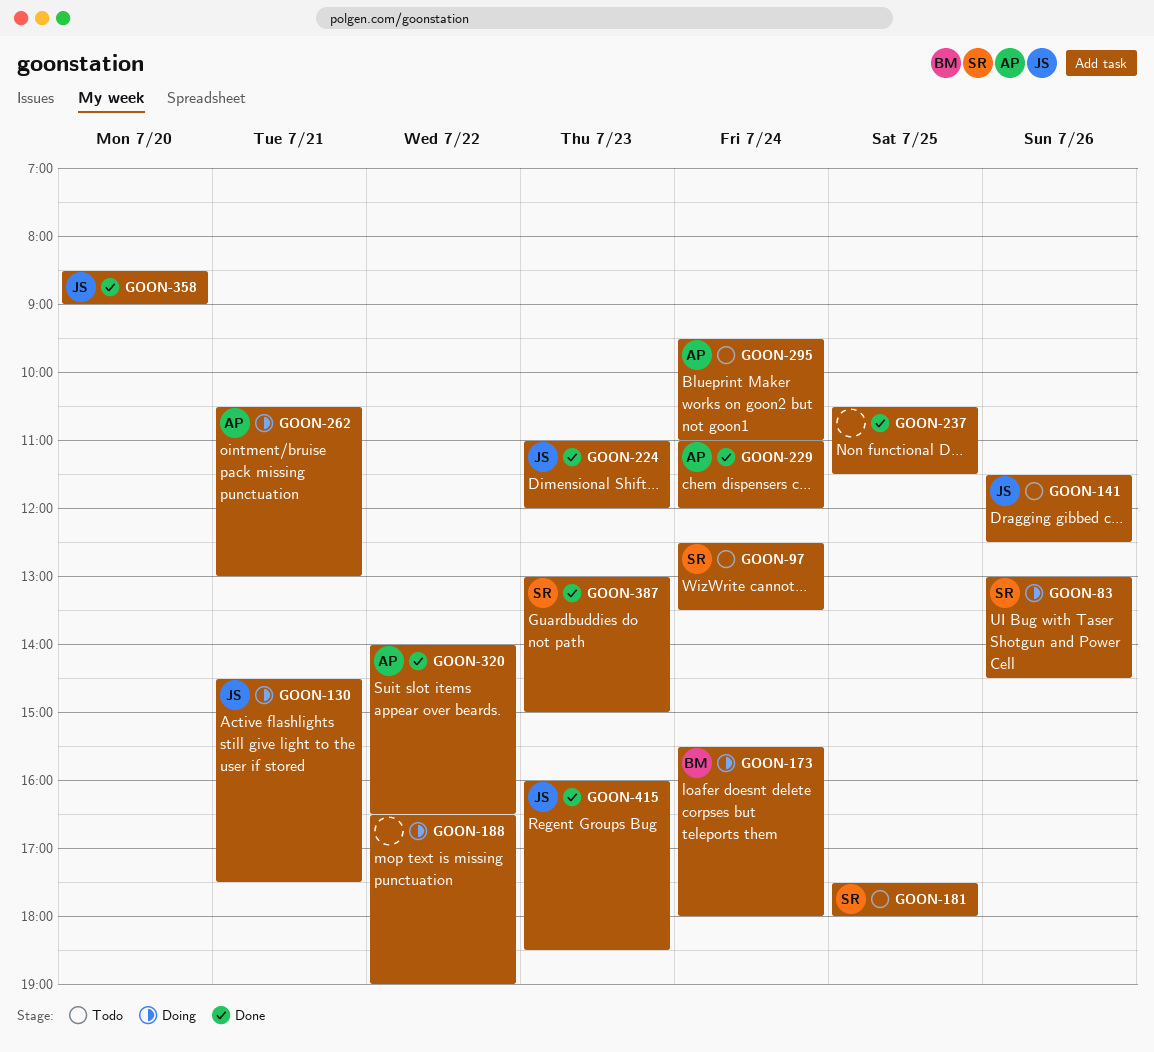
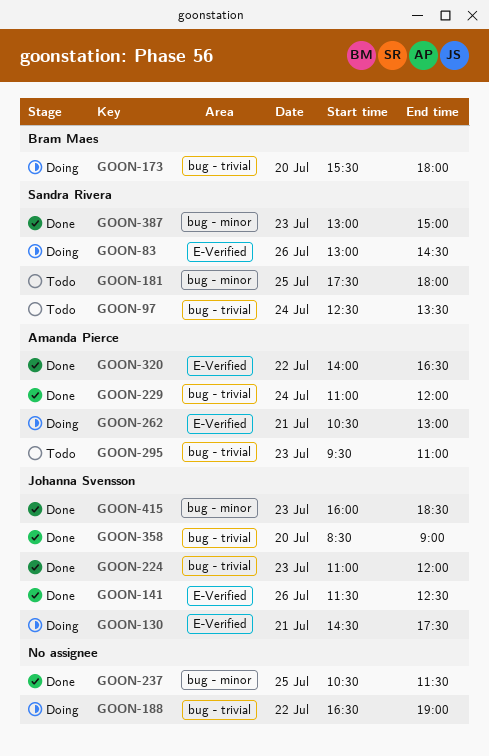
GOON-141, status: Todo -> Done
GOON-173, day: Jul 24 -> Jul 20
GOON-295, day: Jul 24 -> Jul 23

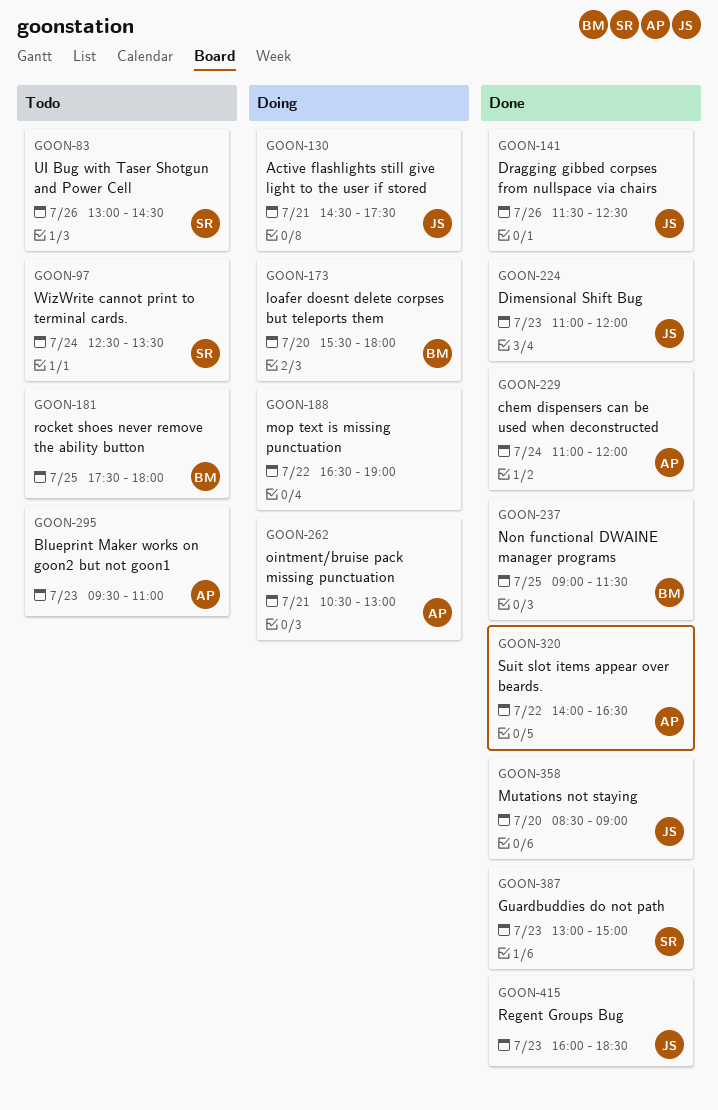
GOON-83, status: Doing -> Todo
GOON-181, owner: Sandra Rivera -> Bram Maes
GOON-237, owner: none -> Bram Maes
GOON-237, begins: 10:30 -> 09:00

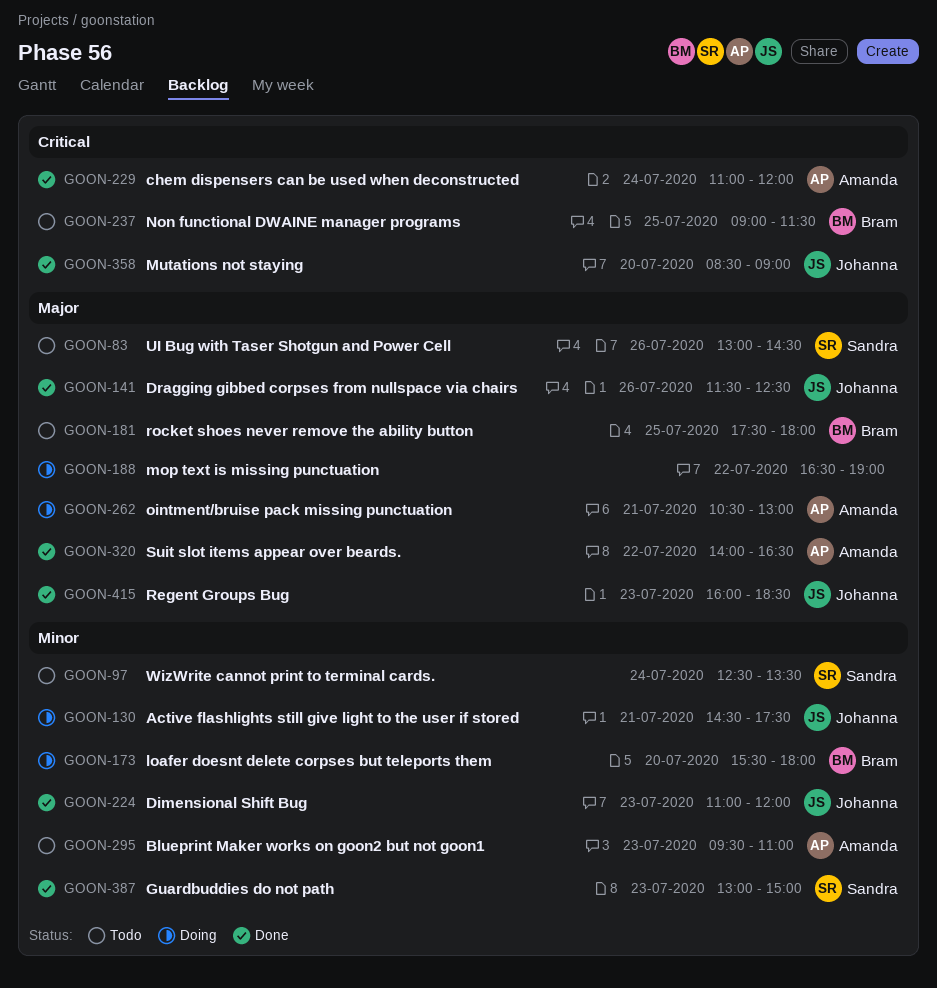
GOON-237, status: Done -> Todo

